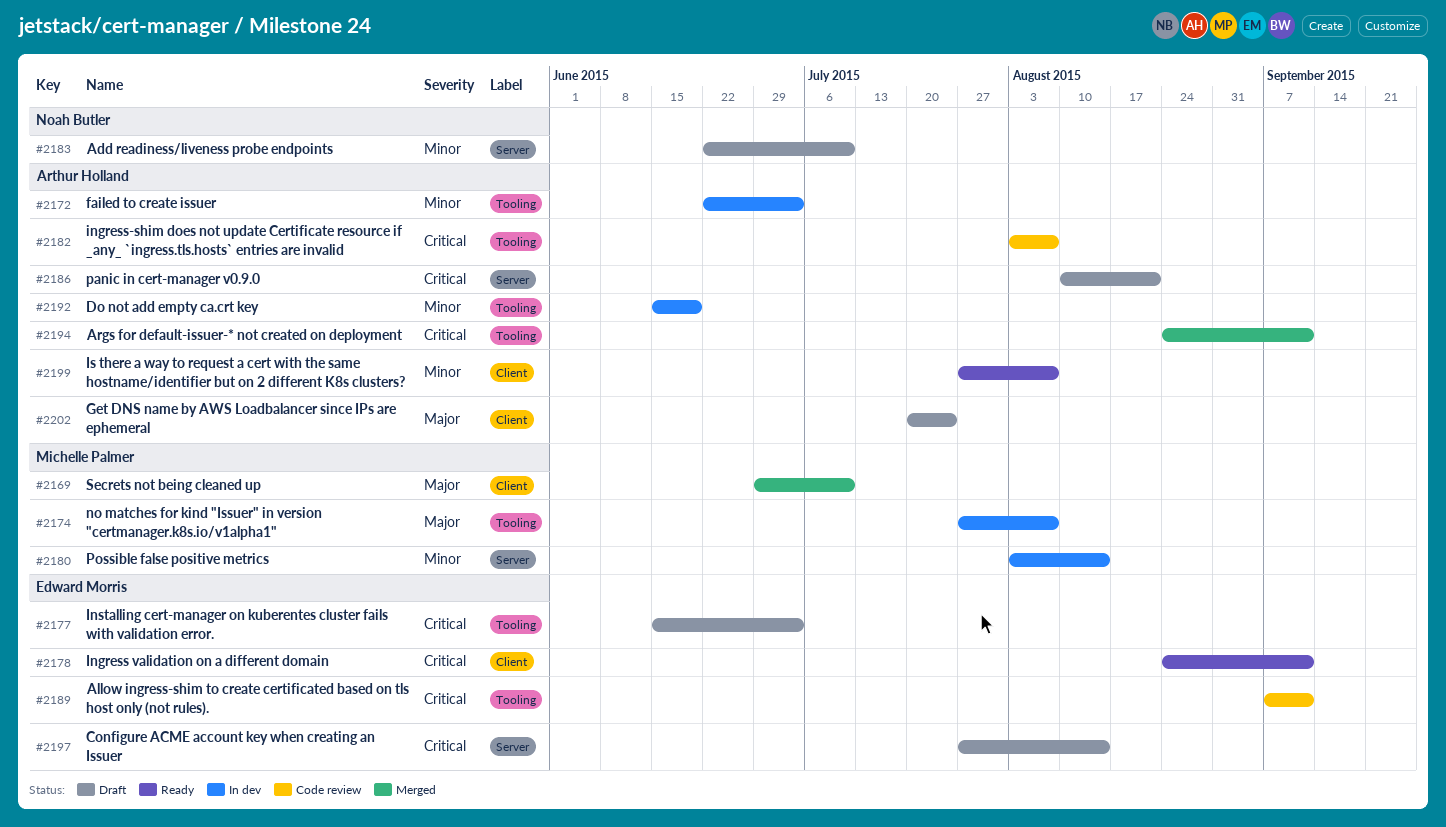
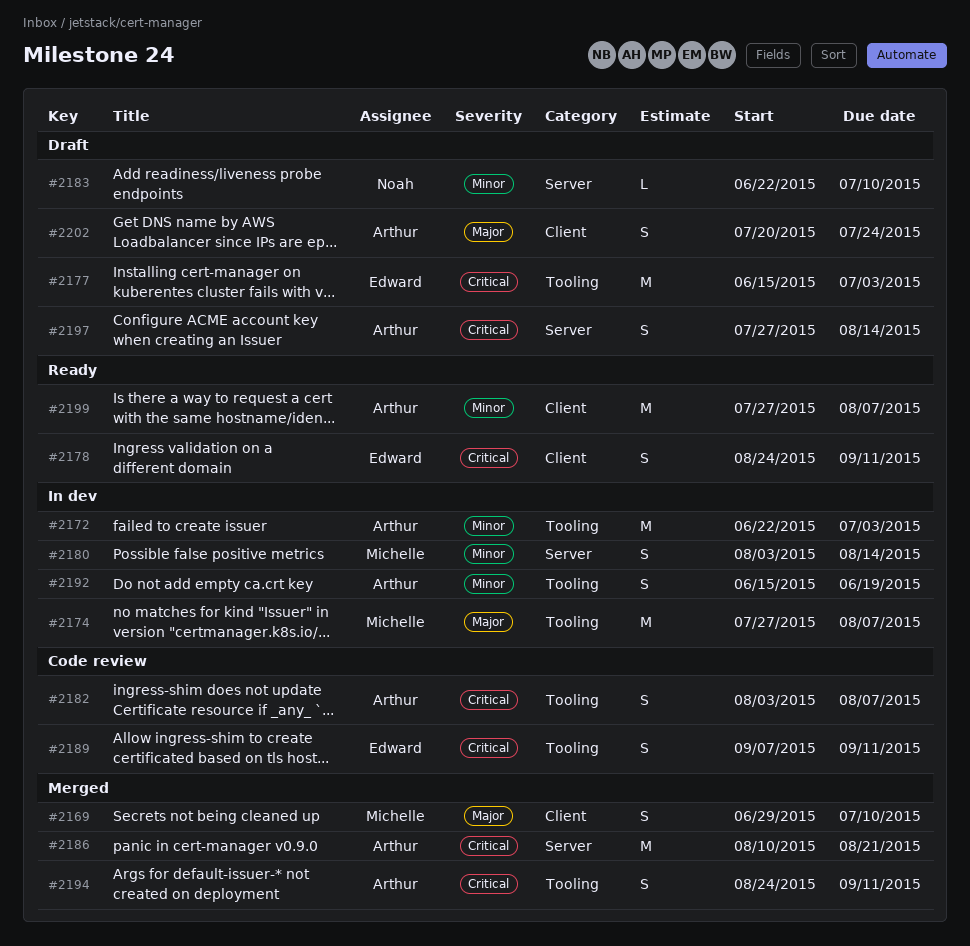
#2186, status: Draft -> Merged
#2197, owner: Edward Morris -> Arthur Holland

